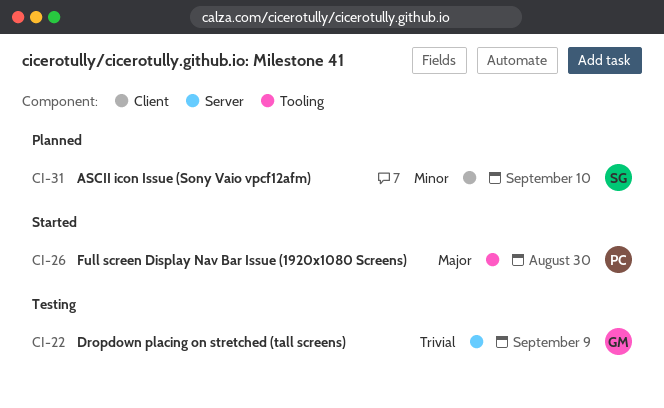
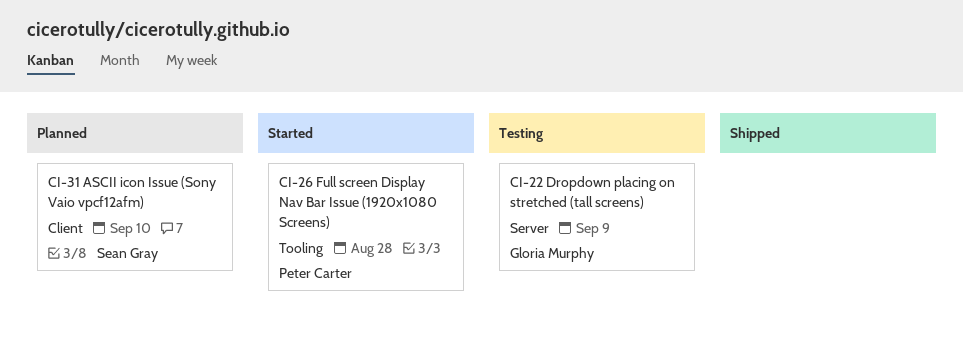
CI-26, due: Aug 30 -> Aug 28

